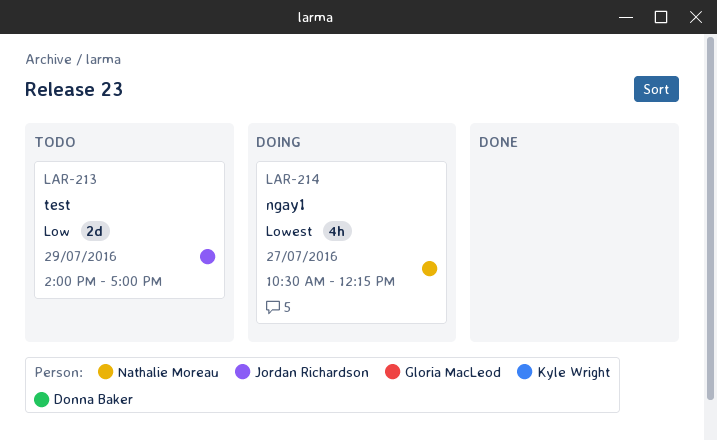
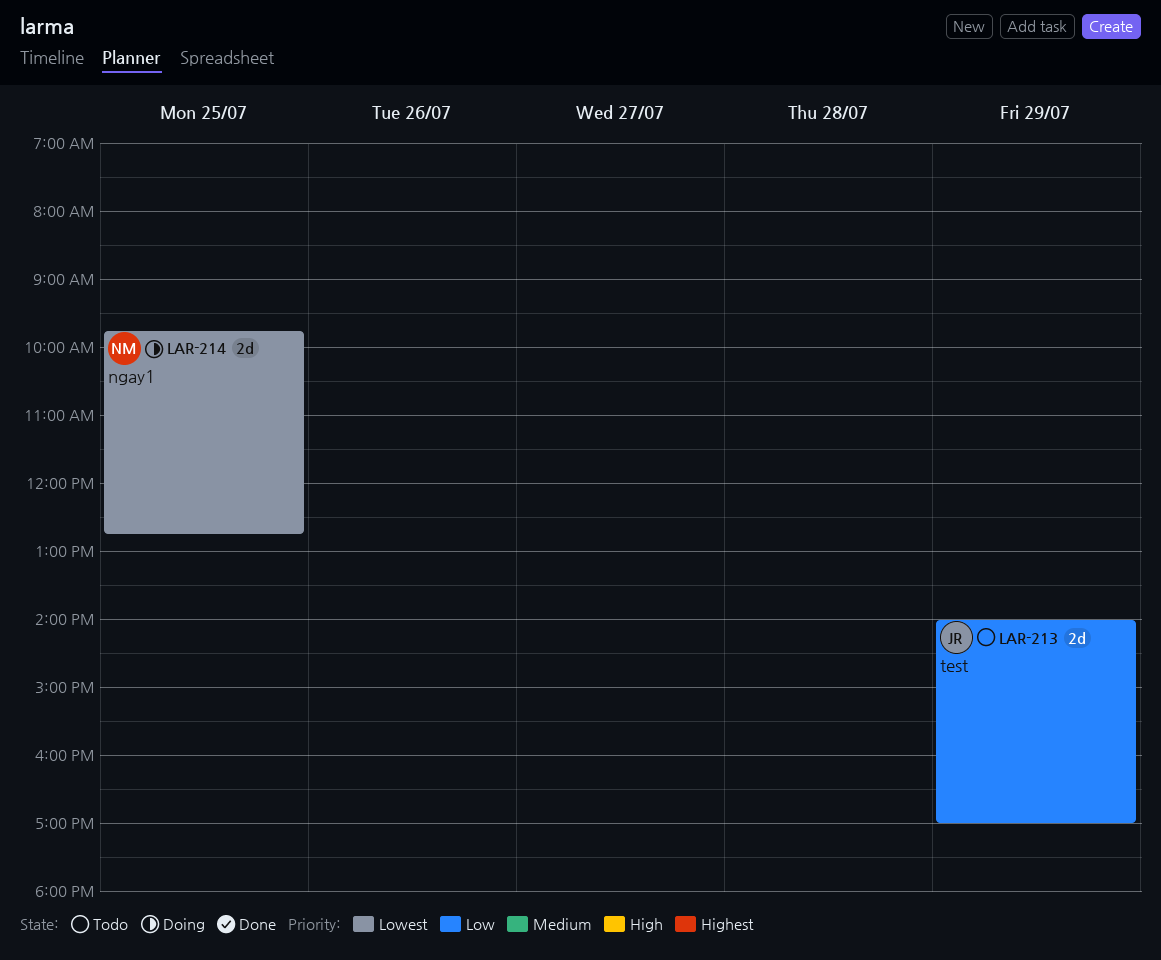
LAR-214, estimate: 4h -> 2d
LAR-214, day: Jul 27 -> Jul 25
LAR-214, begins: 10:30 -> 09:45
LAR-214, ends: 12:15 -> 12:45

